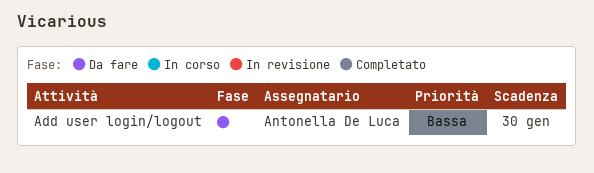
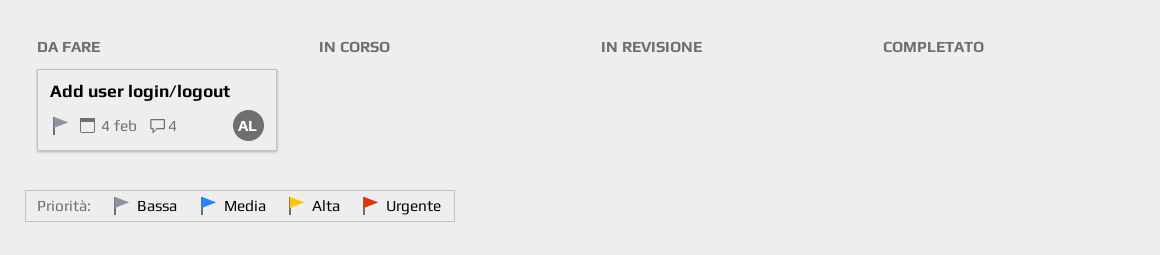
Add user login/logout, due: Jan 30 -> Feb 4

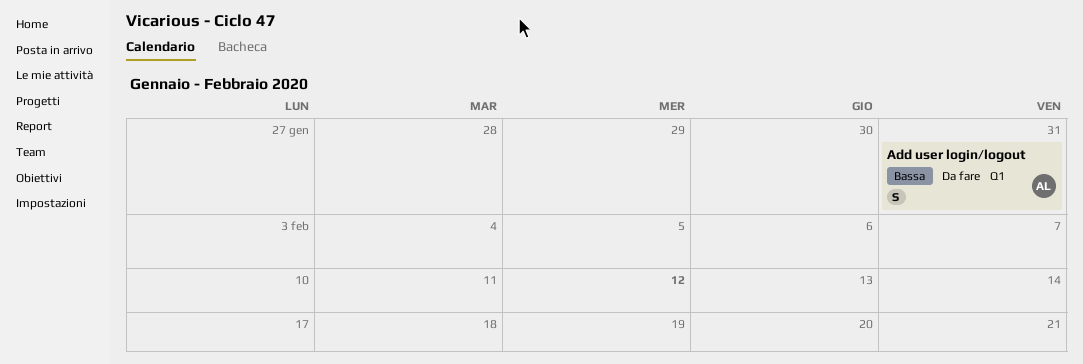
Add user login/logout, due: Feb 4 -> Jan 31

